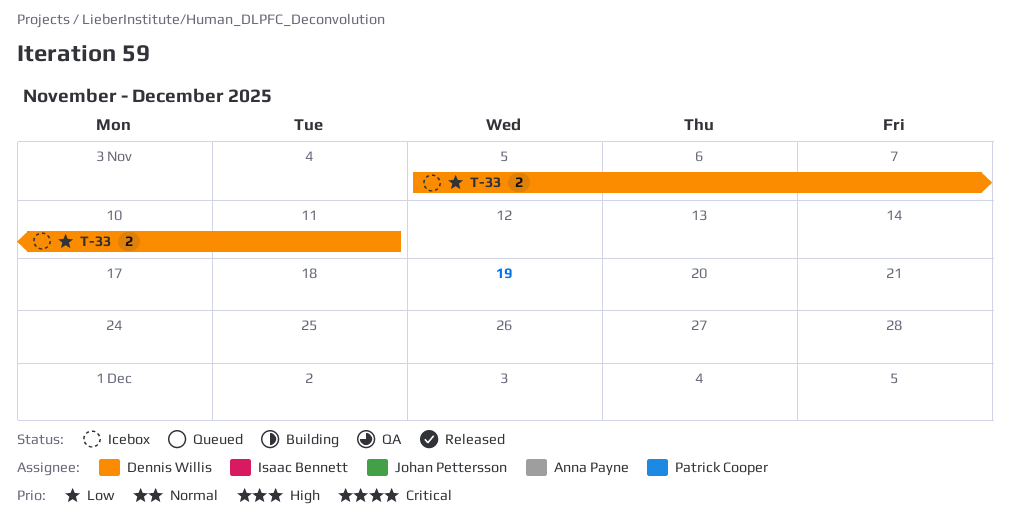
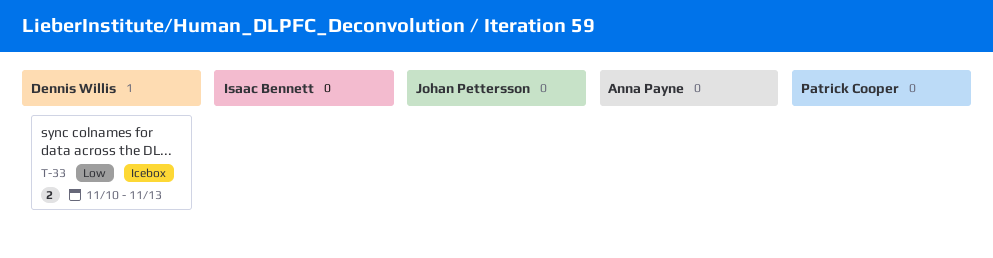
T-33, start: Nov 5 -> Nov 10
T-33, due: Nov 11 -> Nov 13

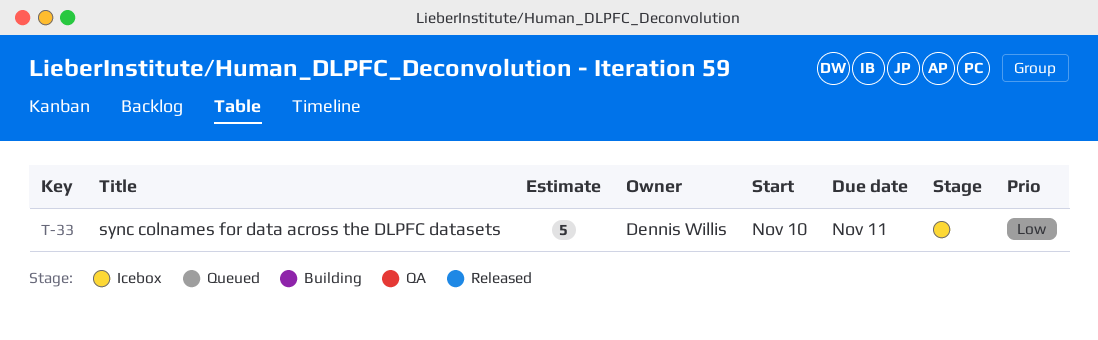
T-33, estimate: 2 -> 5
T-33, due: Nov 13 -> Nov 11

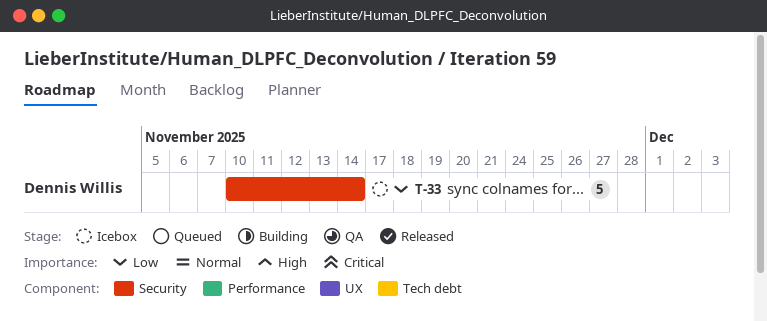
T-33, due: Nov 11 -> Nov 14

